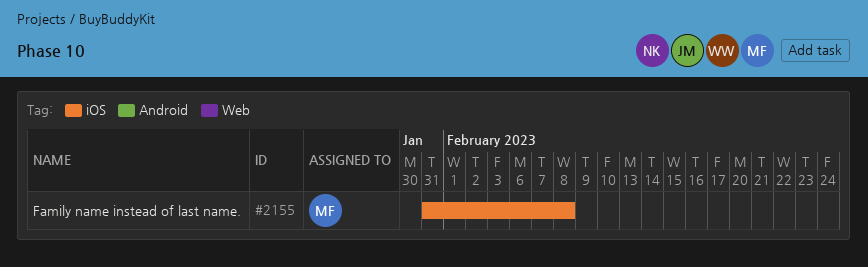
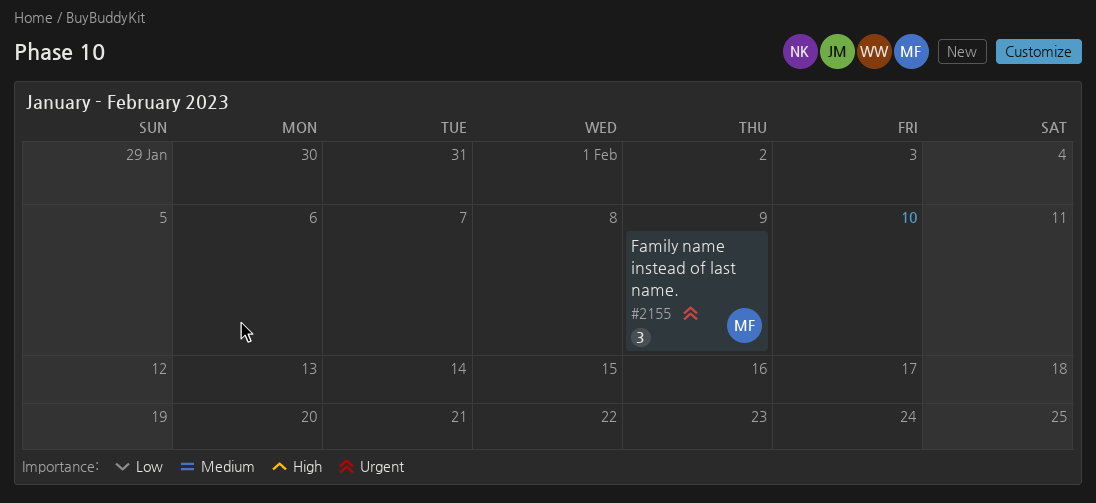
#2155, due: Feb 8 -> Feb 9

